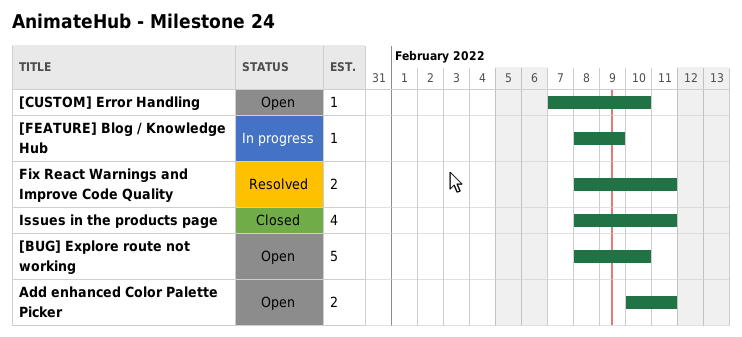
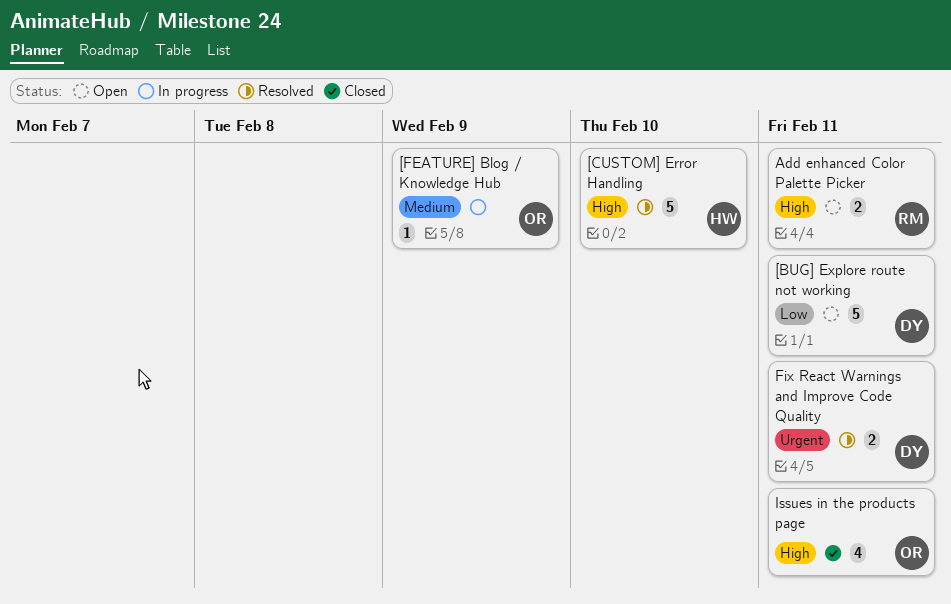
[BUG] Explore route not working, due: Feb 10 -> Feb 11
[CUSTOM] Error Handling, status: Open -> Resolved
[CUSTOM] Error Handling, estimate: 1 -> 5

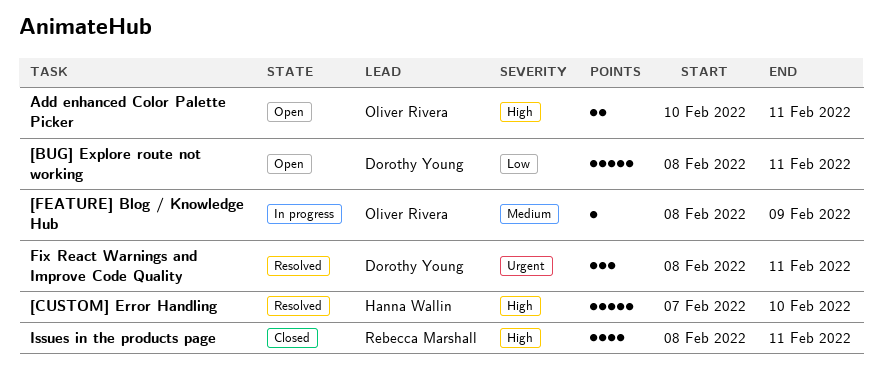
Add enhanced Color Palette Picker, owner: Rebecca Marshall -> Oliver Rivera
Fix React Warnings and Improve Code Quality, estimate: 2 -> 3
Issues in the products page, owner: Oliver Rivera -> Rebecca Marshall

